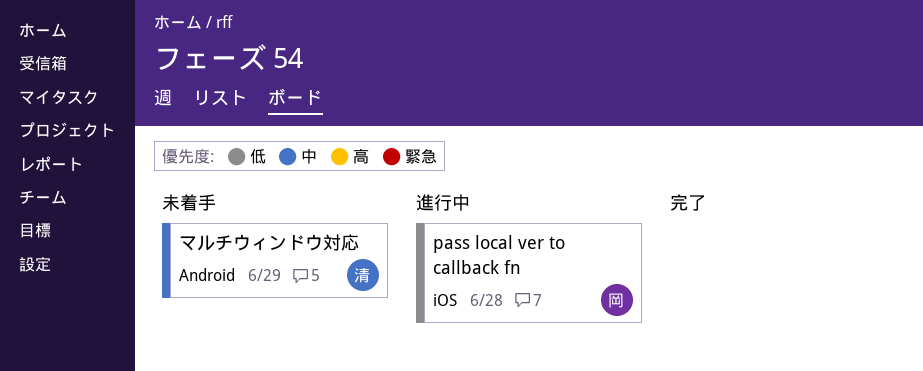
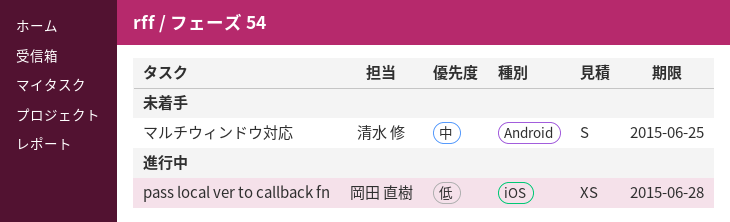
マルチウィンドウ対応, due: Jun 29 -> Jun 25

